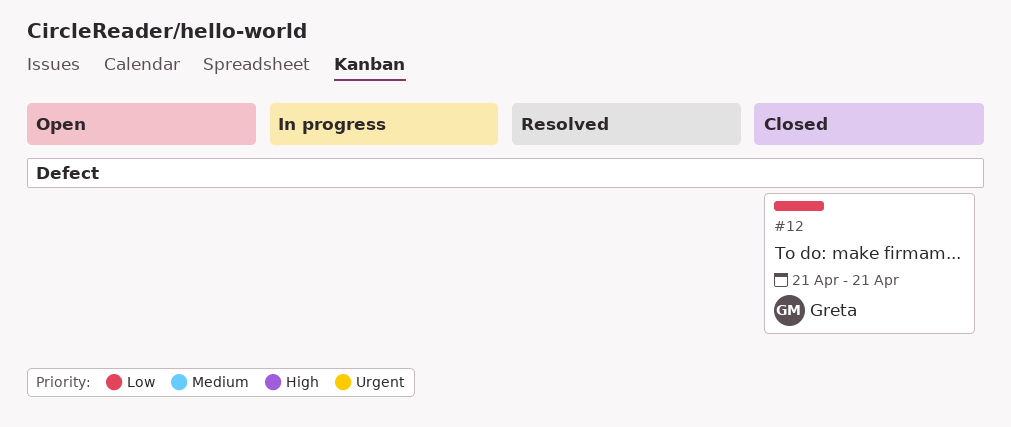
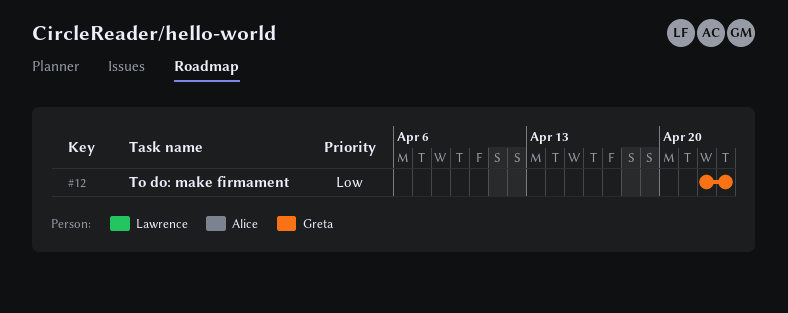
#12, start: Apr 21 -> Apr 22
#12, due: Apr 21 -> Apr 23

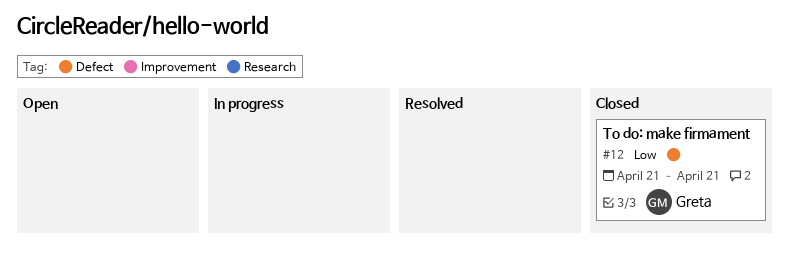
#12, start: Apr 22 -> Apr 21
#12, due: Apr 23 -> Apr 21

